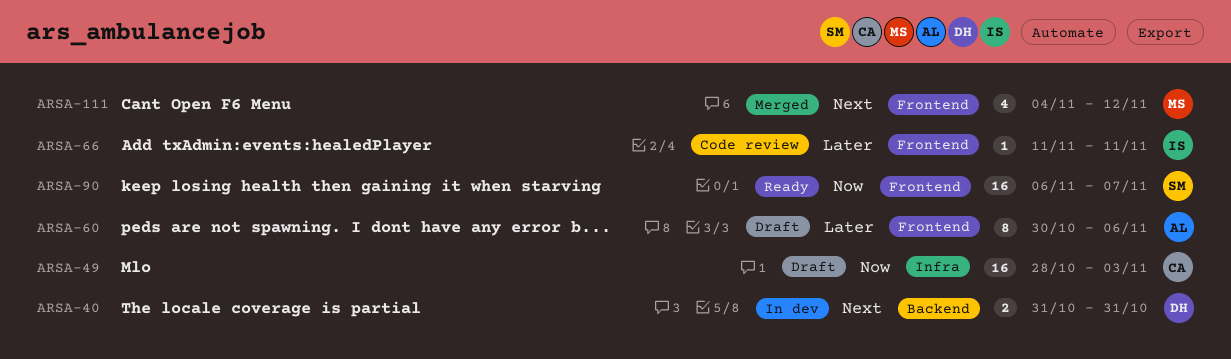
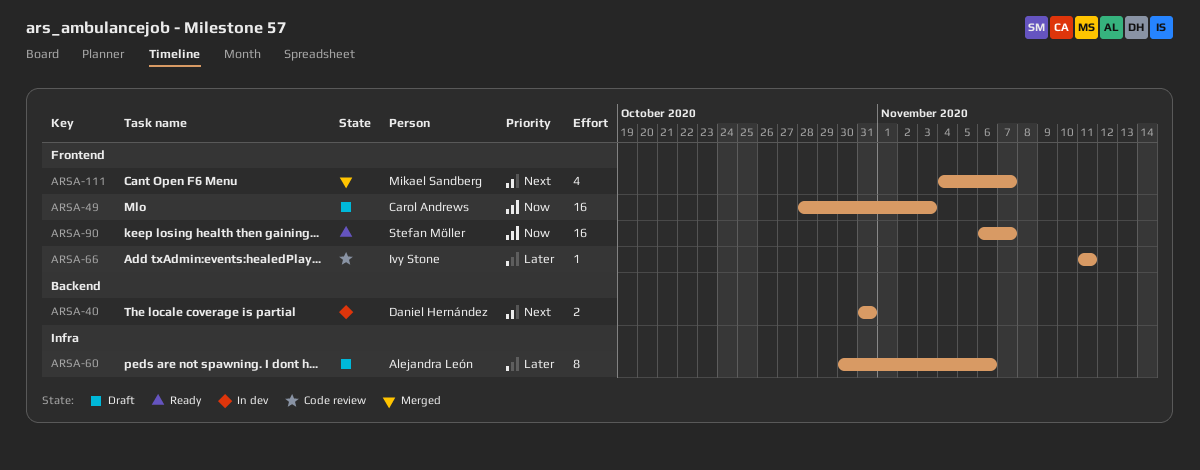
ARSA-49, label: Infra -> Frontend
ARSA-60, label: Frontend -> Infra
ARSA-111, due: Nov 12 -> Nov 7

